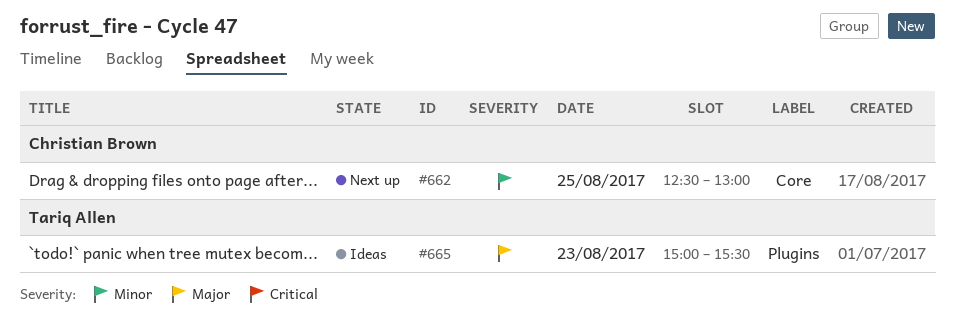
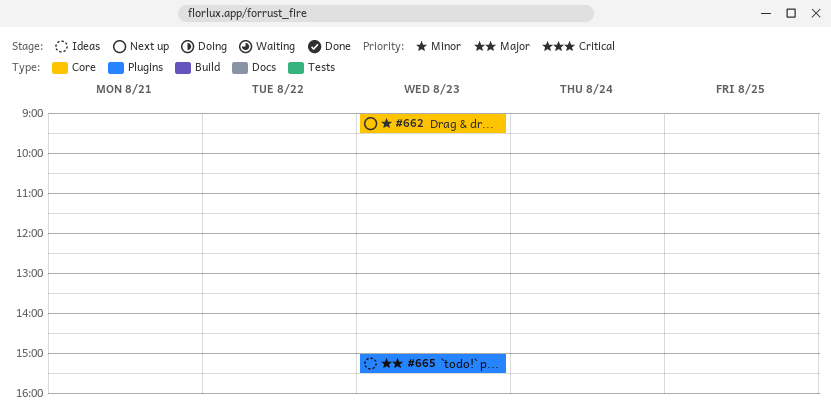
#662, day: Aug 25 -> Aug 23
#662, begins: 12:30 -> 09:00
#662, ends: 13:00 -> 09:30

